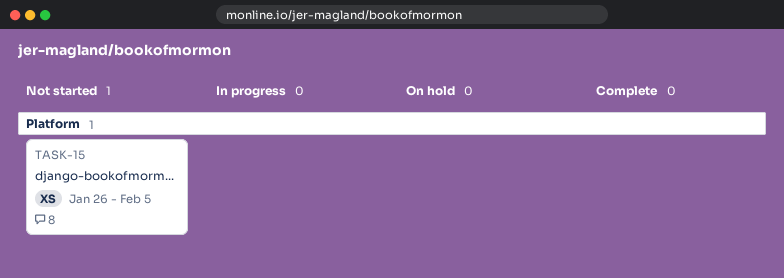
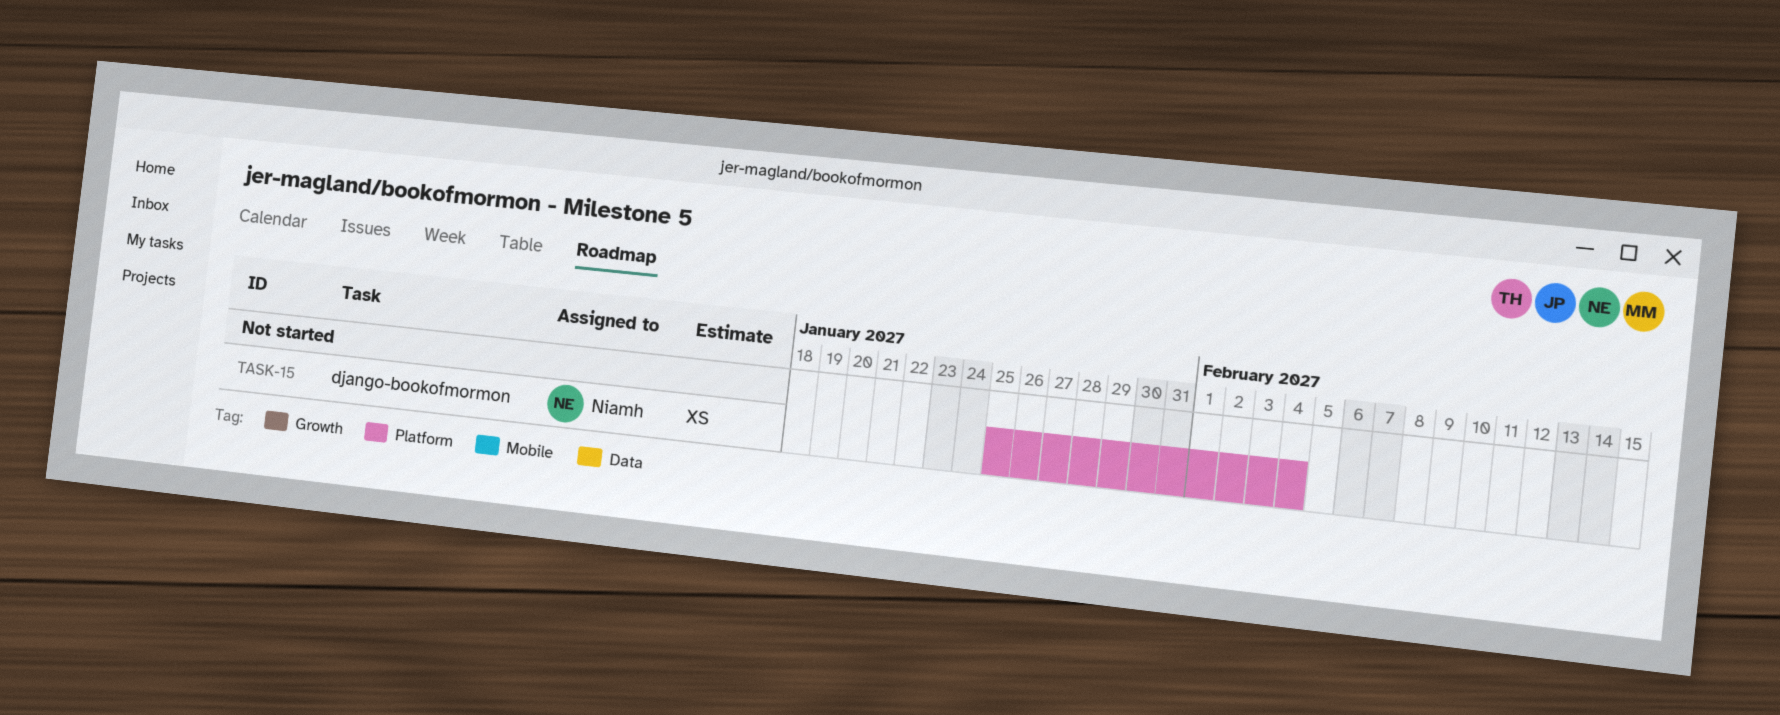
TASK-15, start: Jan 26 -> Jan 25
TASK-15, due: Feb 5 -> Feb 4

